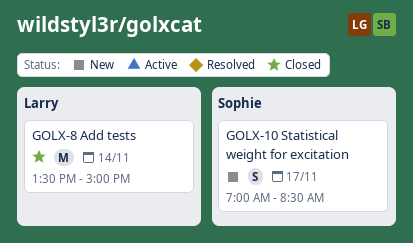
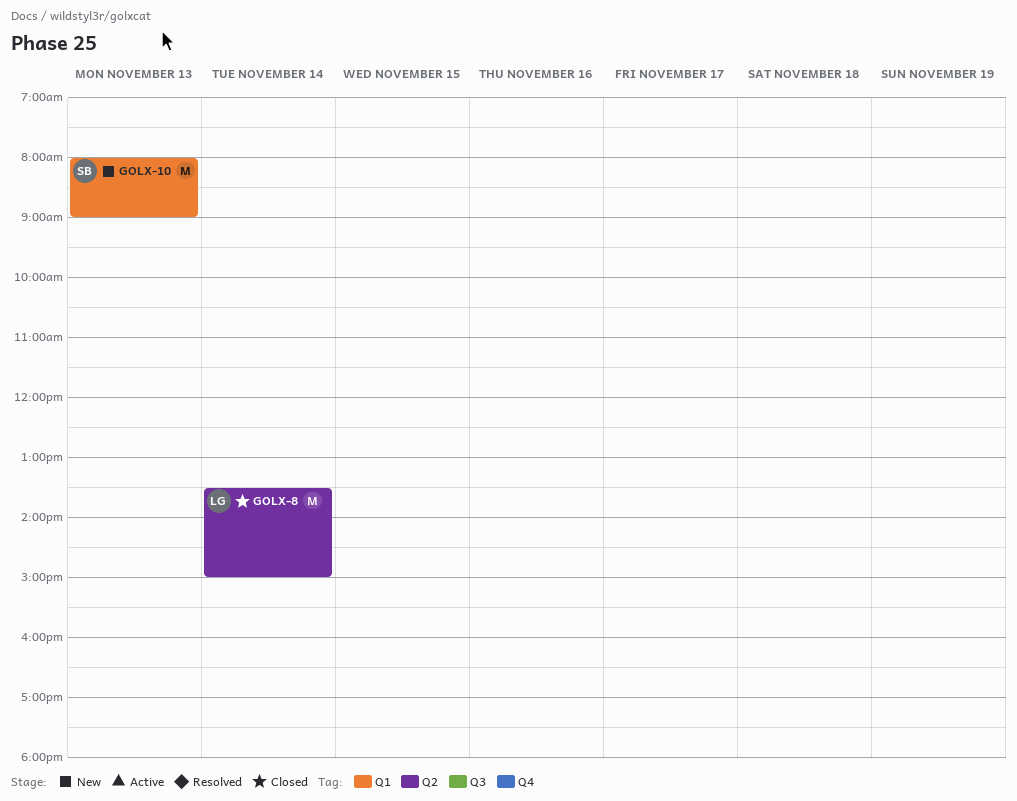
GOLX-10, estimate: S -> M
GOLX-10, day: Nov 17 -> Nov 13
GOLX-10, begins: 07:00 -> 08:00
GOLX-10, ends: 08:30 -> 09:00

